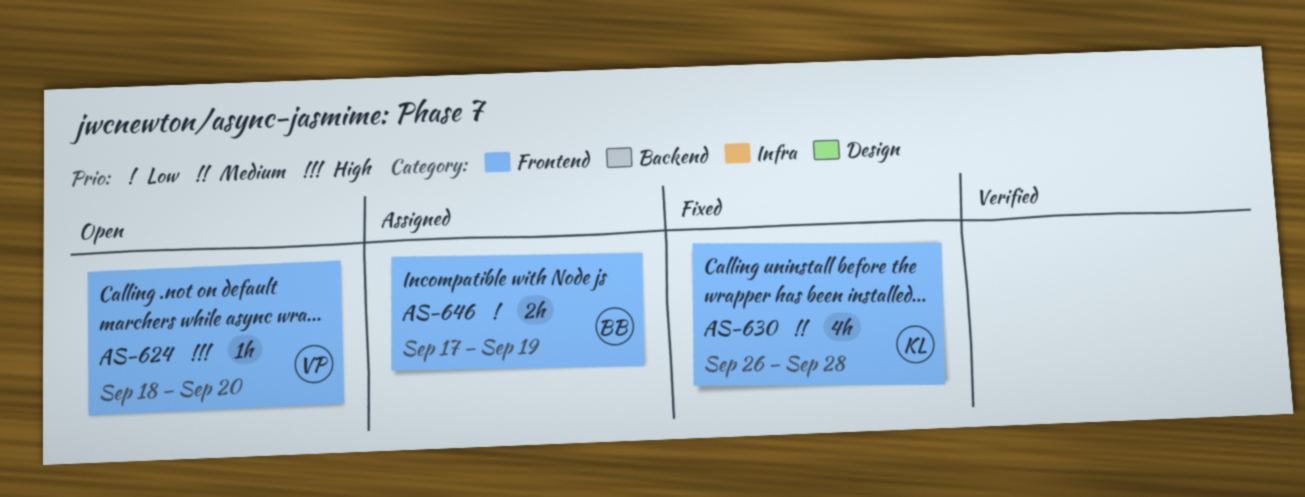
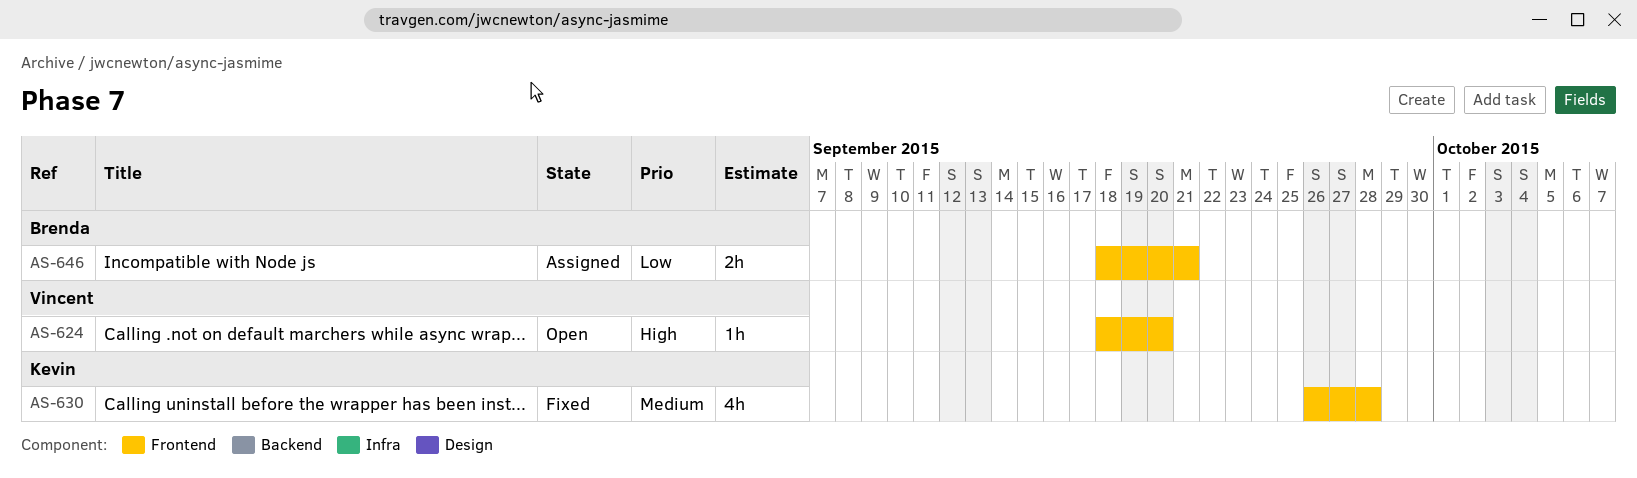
AS-646, start: Sep 17 -> Sep 18
AS-646, due: Sep 19 -> Sep 21

